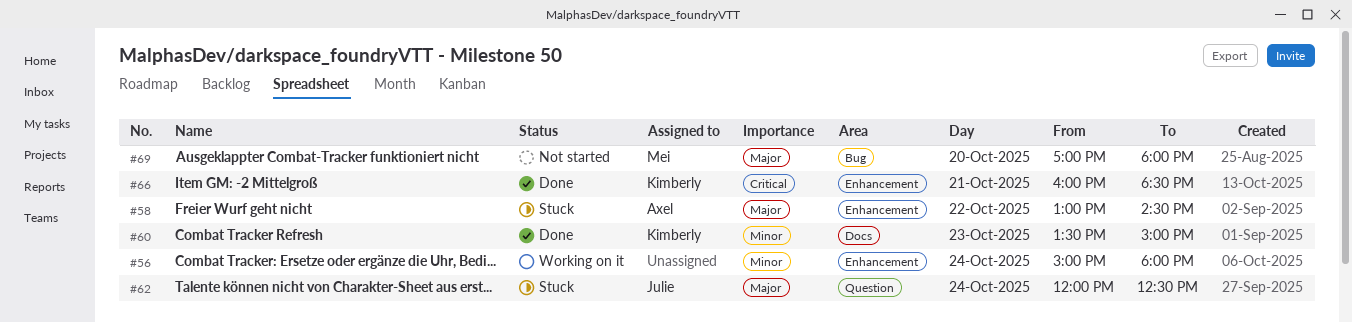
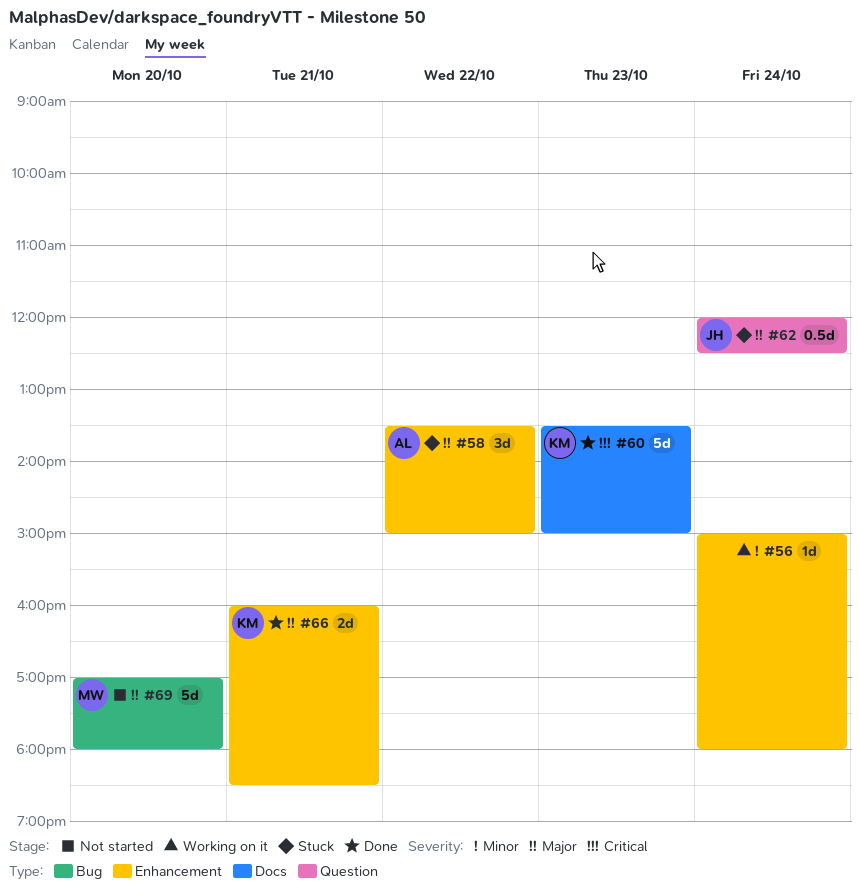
#58, begins: 13:00 -> 13:30
#58, ends: 14:30 -> 15:00
#60, priority: Minor -> Critical
#66, priority: Critical -> Major

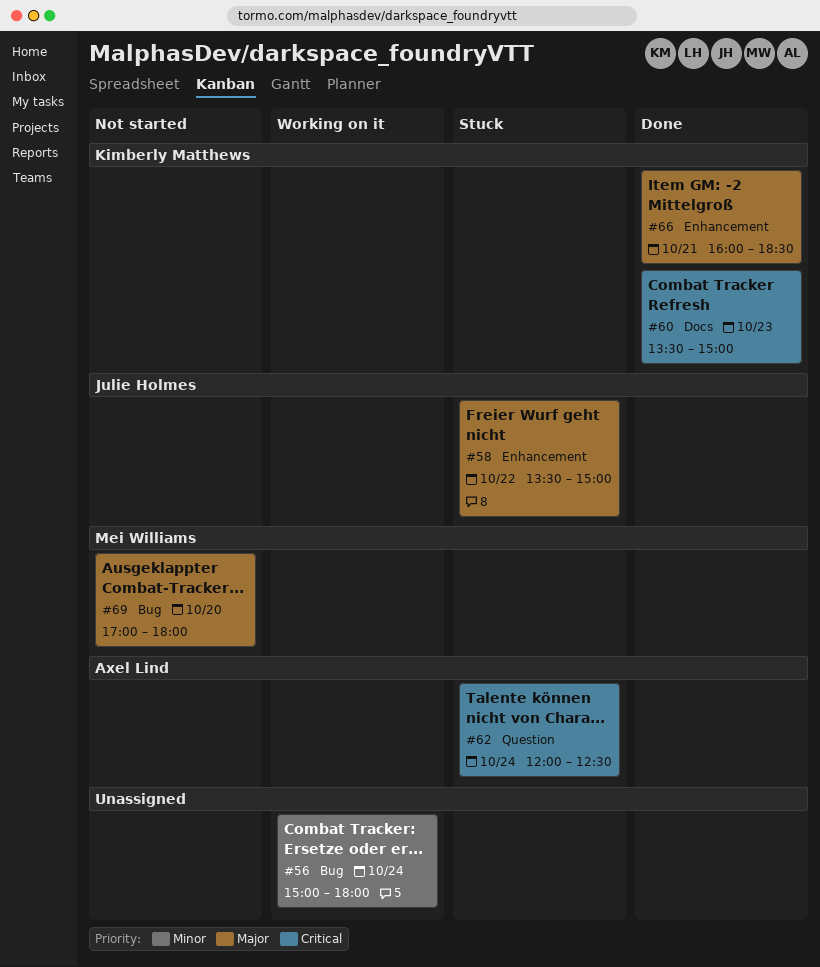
#56, label: Enhancement -> Bug
#58, owner: Axel Lind -> Julie Holmes
#62, owner: Julie Holmes -> Axel Lind
#62, priority: Major -> Critical

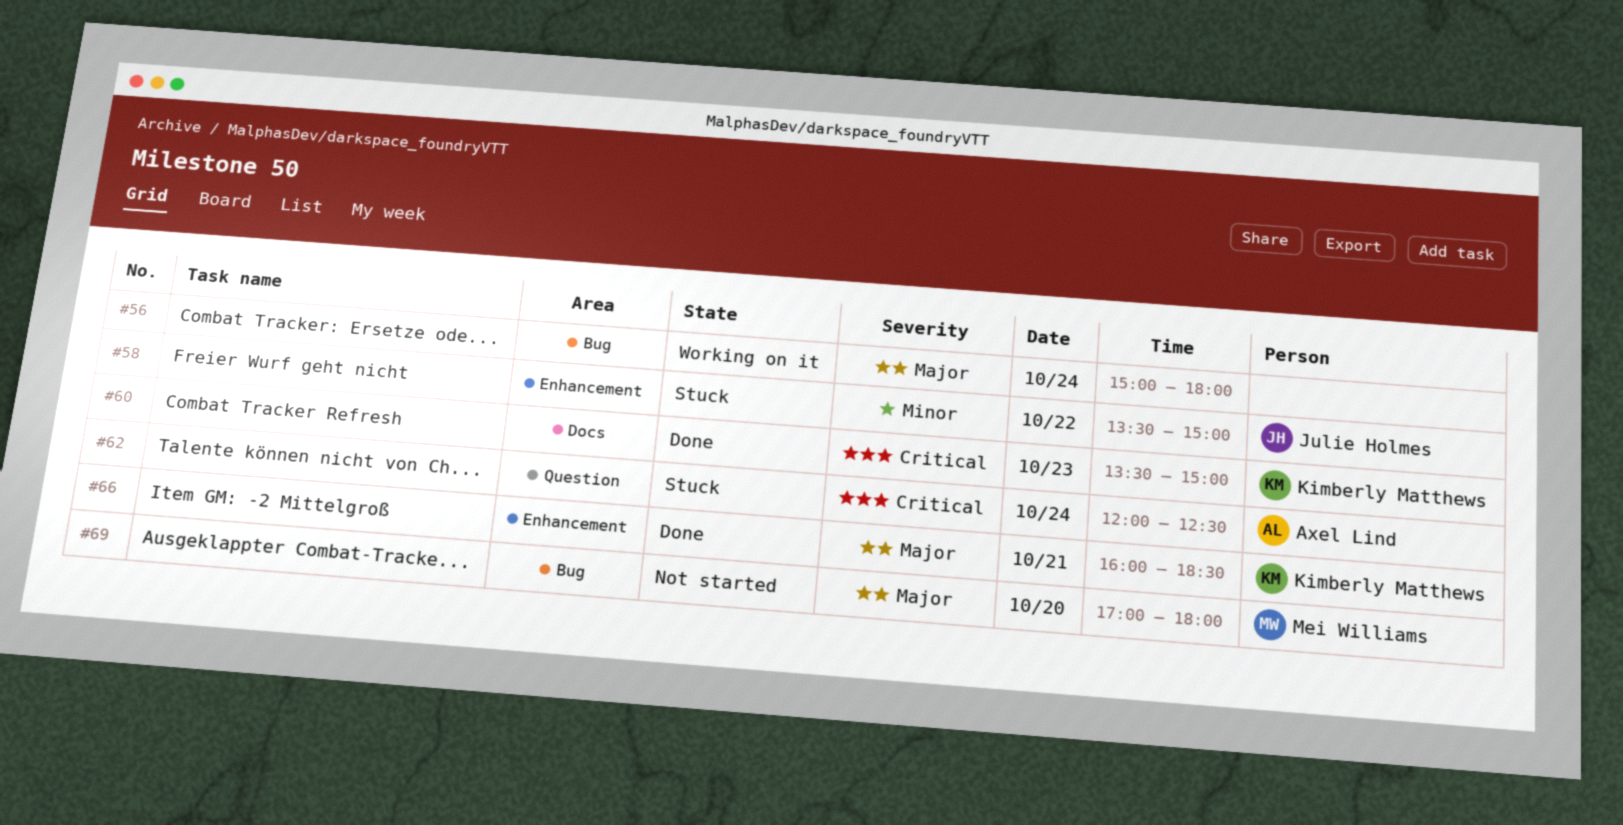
#56, priority: Minor -> Major
#58, priority: Major -> Minor

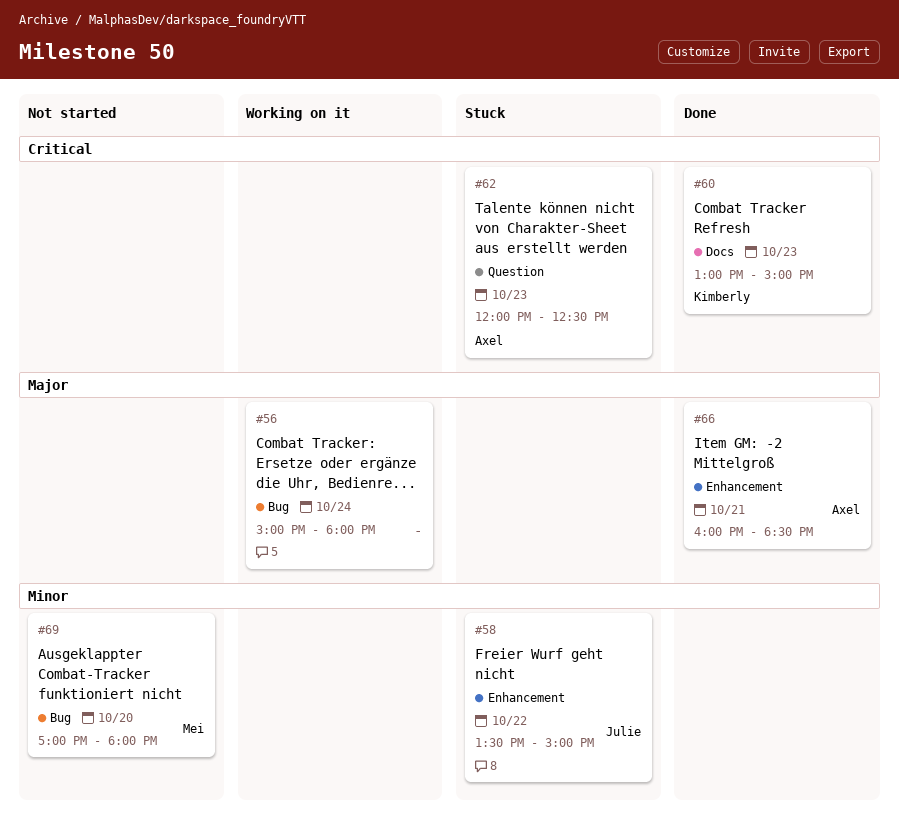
#60, begins: 13:30 -> 13:00
#62, day: Oct 24 -> Oct 23
#66, owner: Kimberly Matthews -> Axel Lind
#69, priority: Major -> Minor

